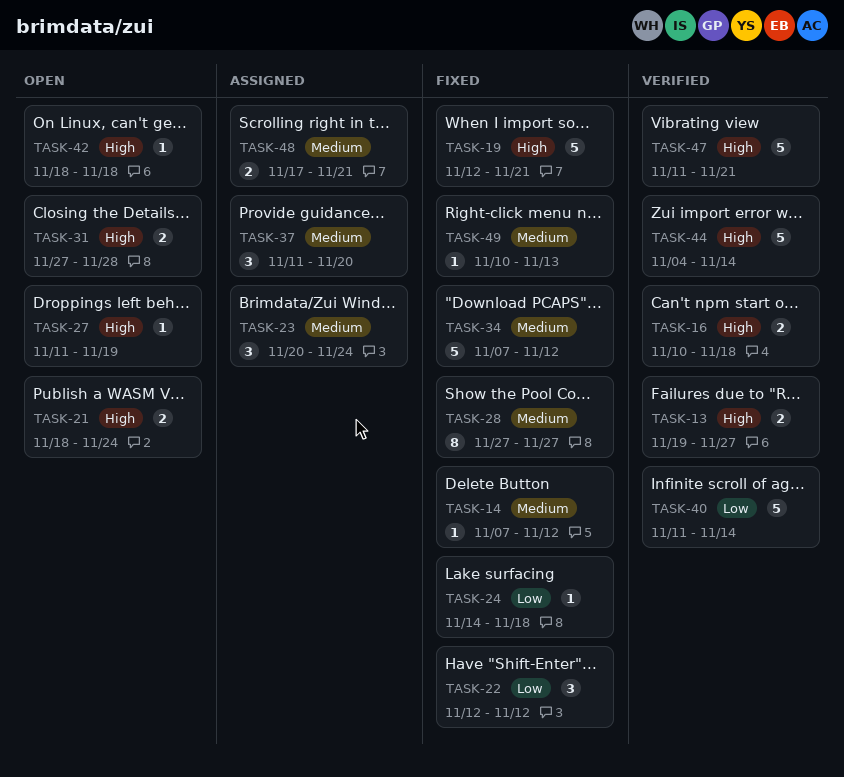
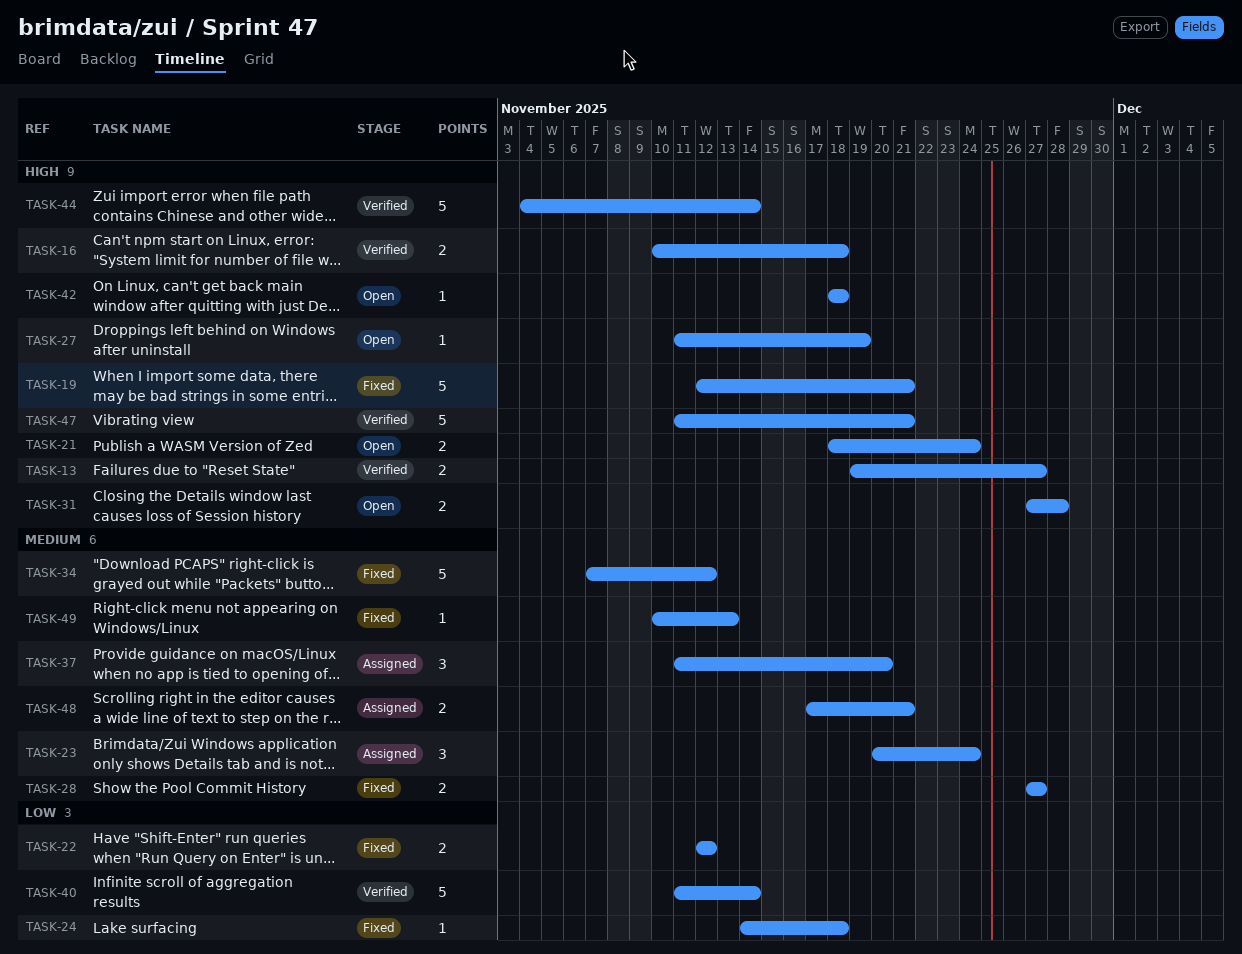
TASK-14: present -> none
TASK-22, estimate: 3 -> 2
TASK-28, estimate: 8 -> 2

